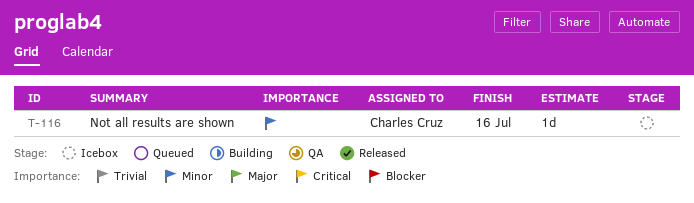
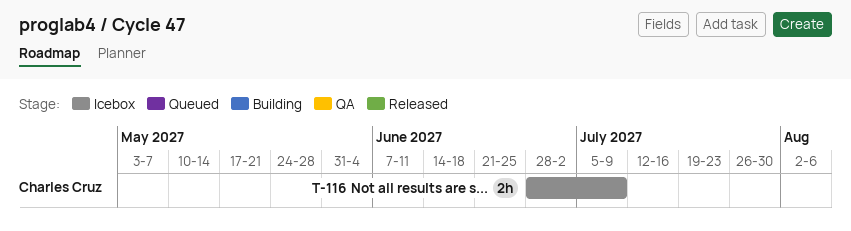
T-116, estimate: 1d -> 2h
T-116, due: Jul 16 -> Jul 9

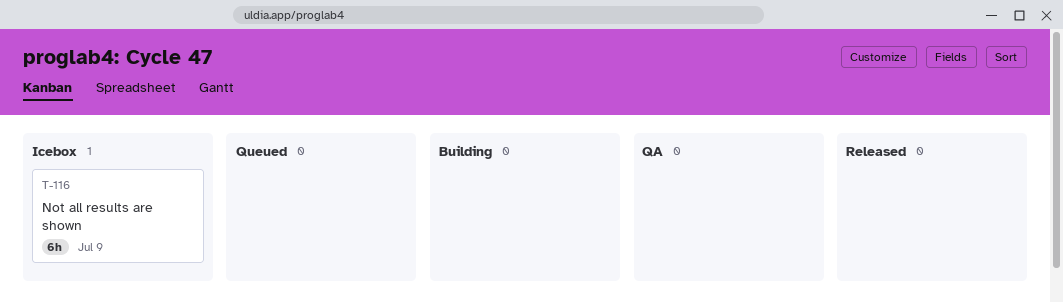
T-116, estimate: 2h -> 6h

